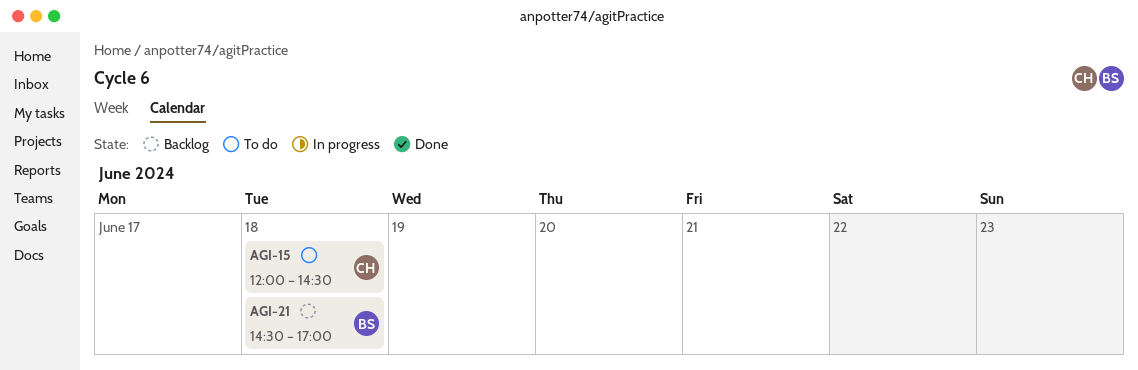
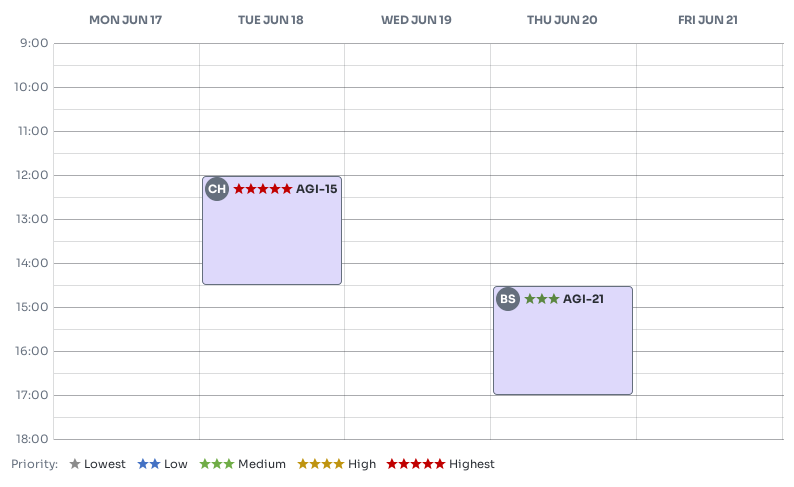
AGI-21, day: Jun 18 -> Jun 20

